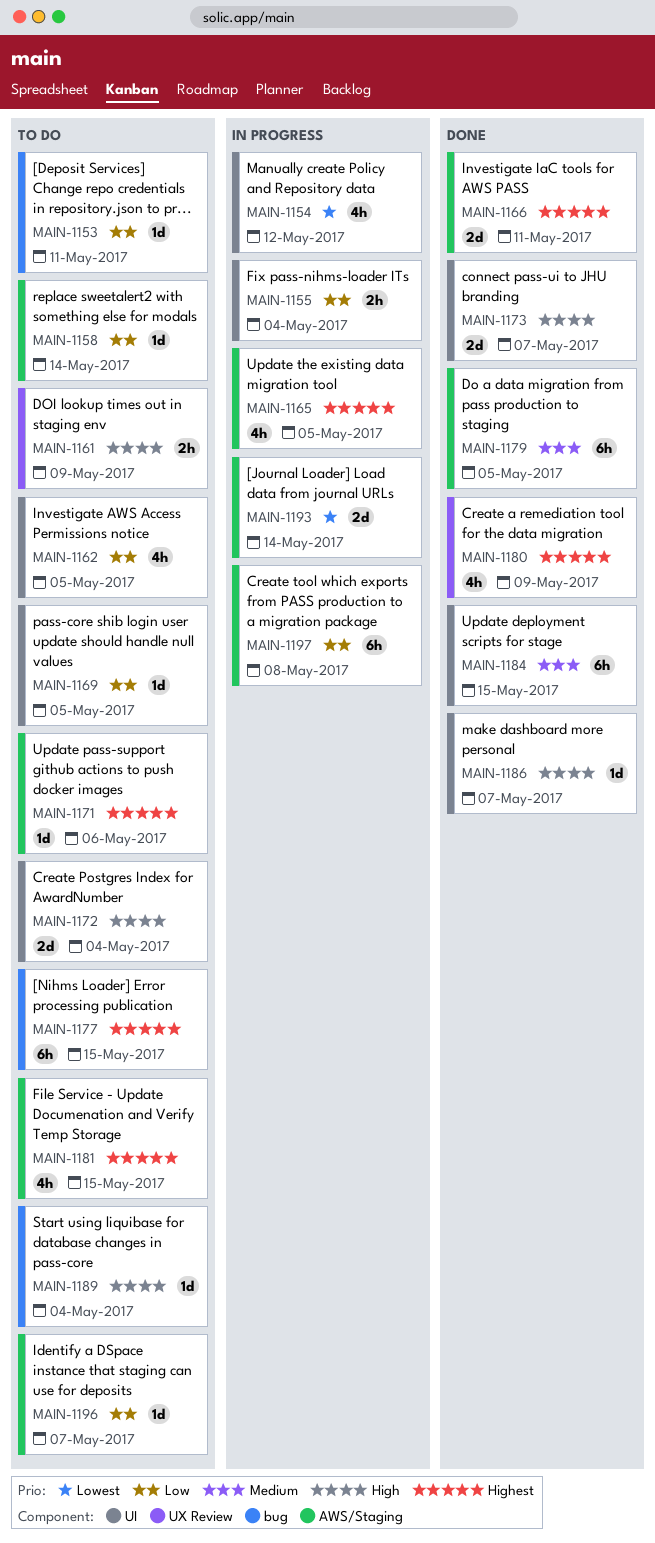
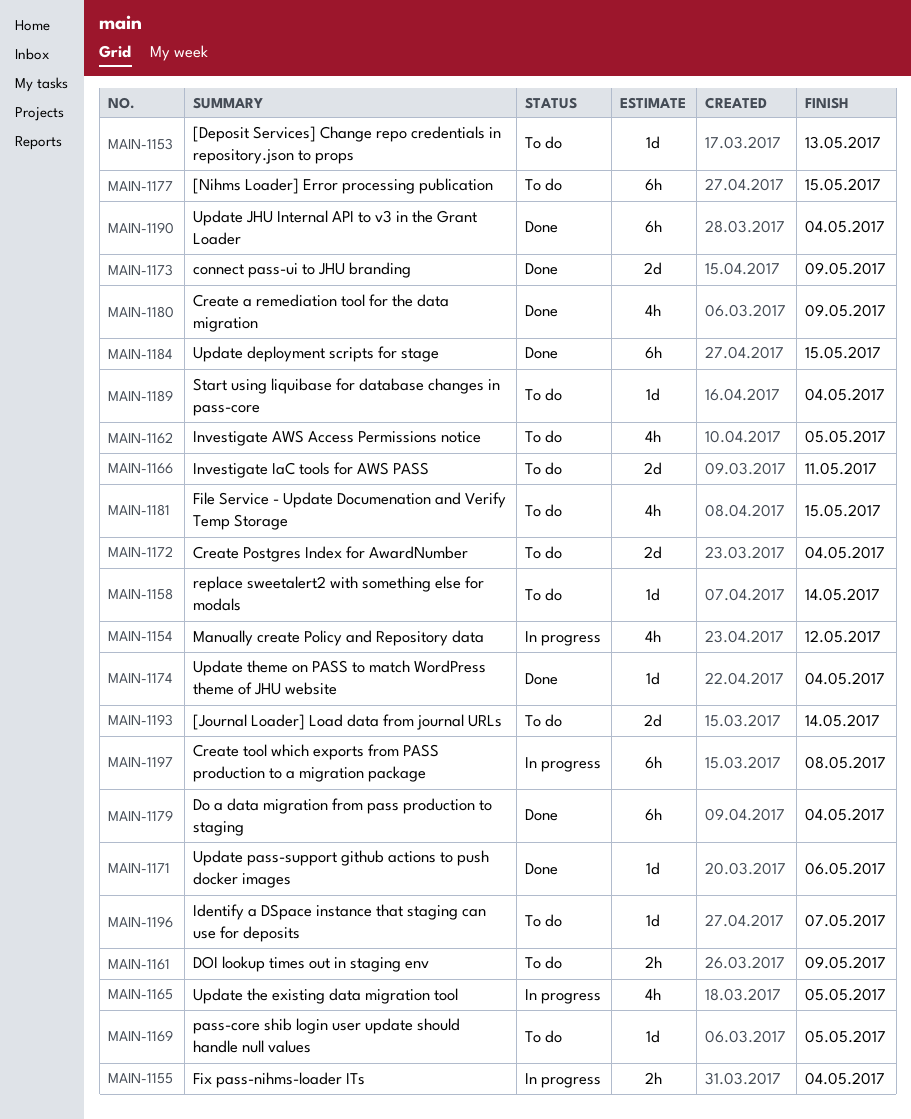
MAIN-1153, due: May 11 -> May 13
MAIN-1166, status: Done -> To do
MAIN-1171, status: To do -> Done
MAIN-1173, due: May 7 -> May 9
MAIN-1174: none -> present
MAIN-1179, due: May 5 -> May 4
MAIN-1186: present -> none
MAIN-1190: none -> present
MAIN-1193, status: In progress -> To do

